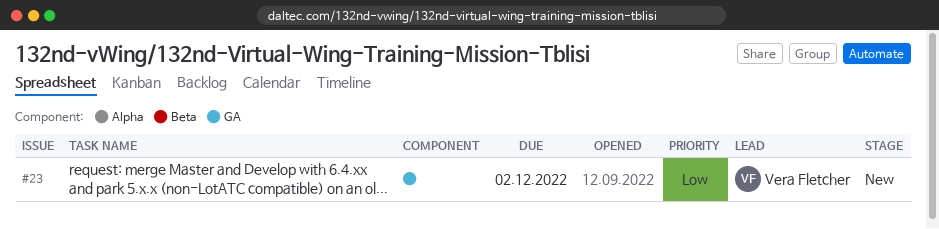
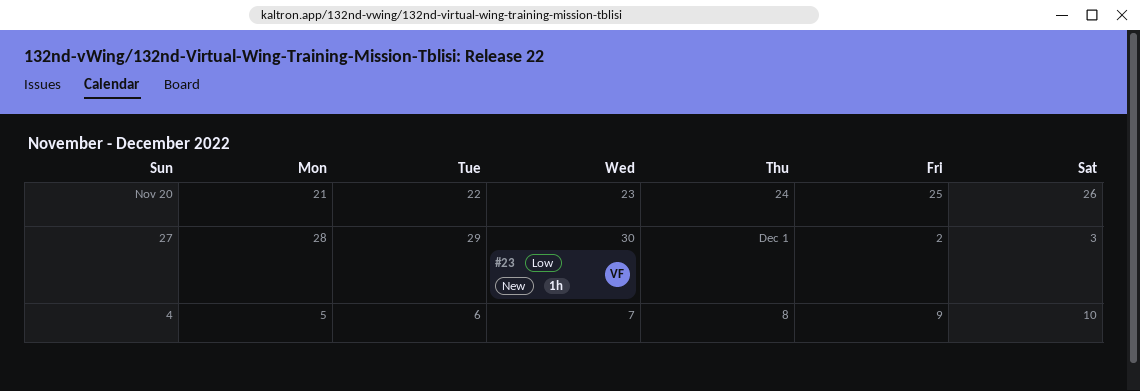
#23, due: Dec 2 -> Nov 30

